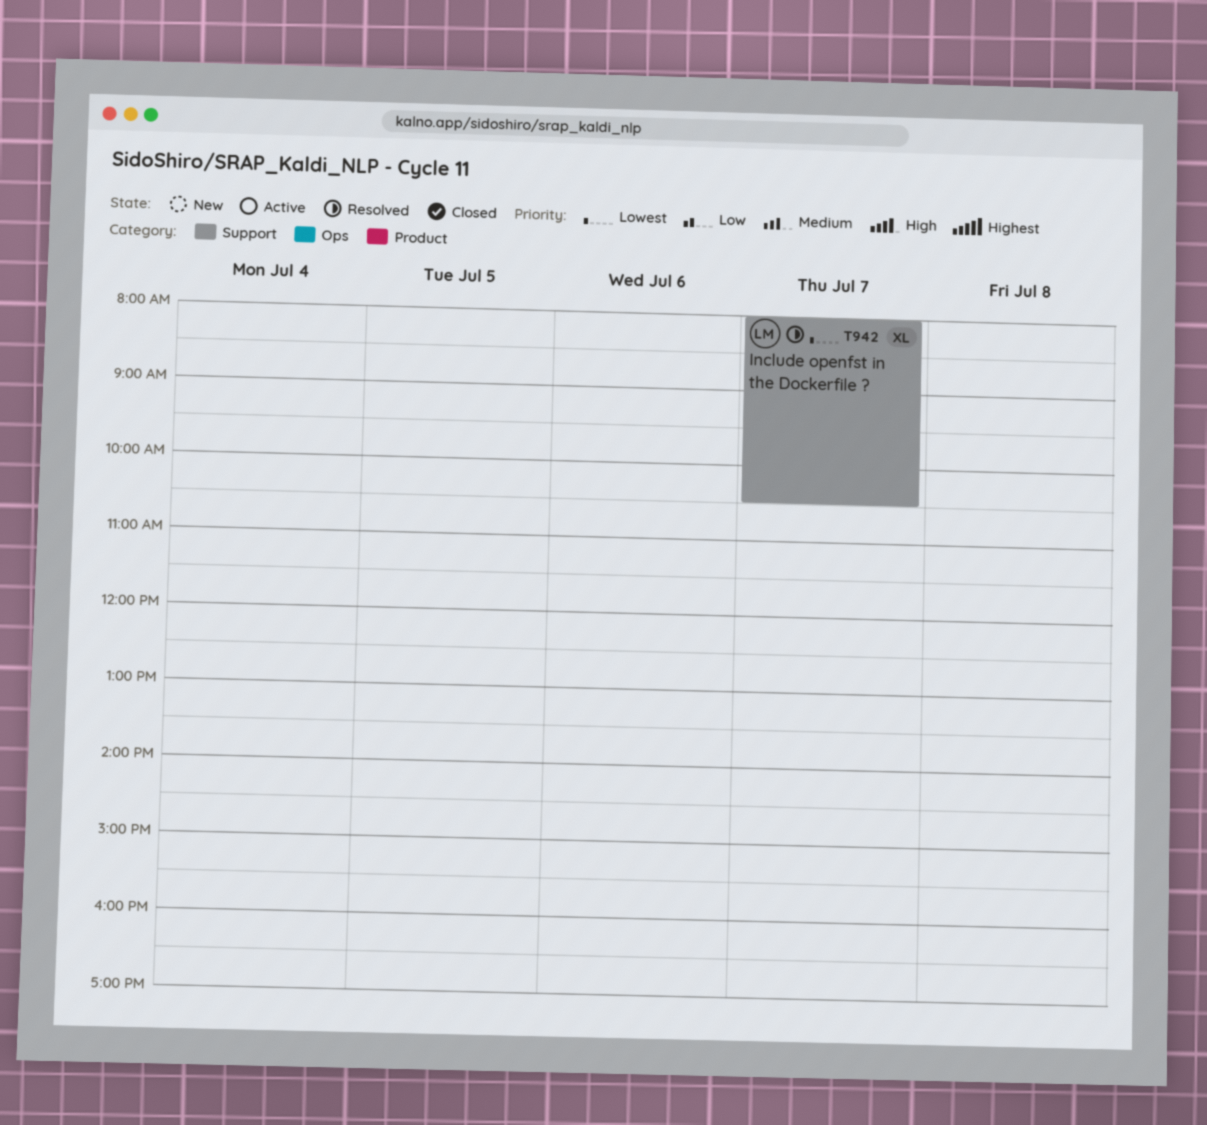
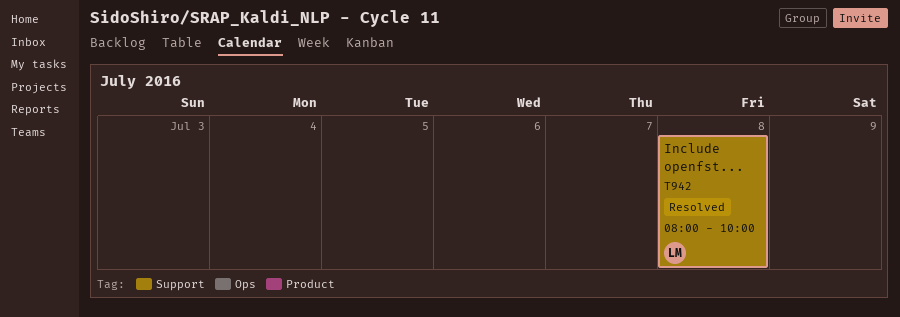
T942, day: Jul 7 -> Jul 8
T942, ends: 10:30 -> 10:00

